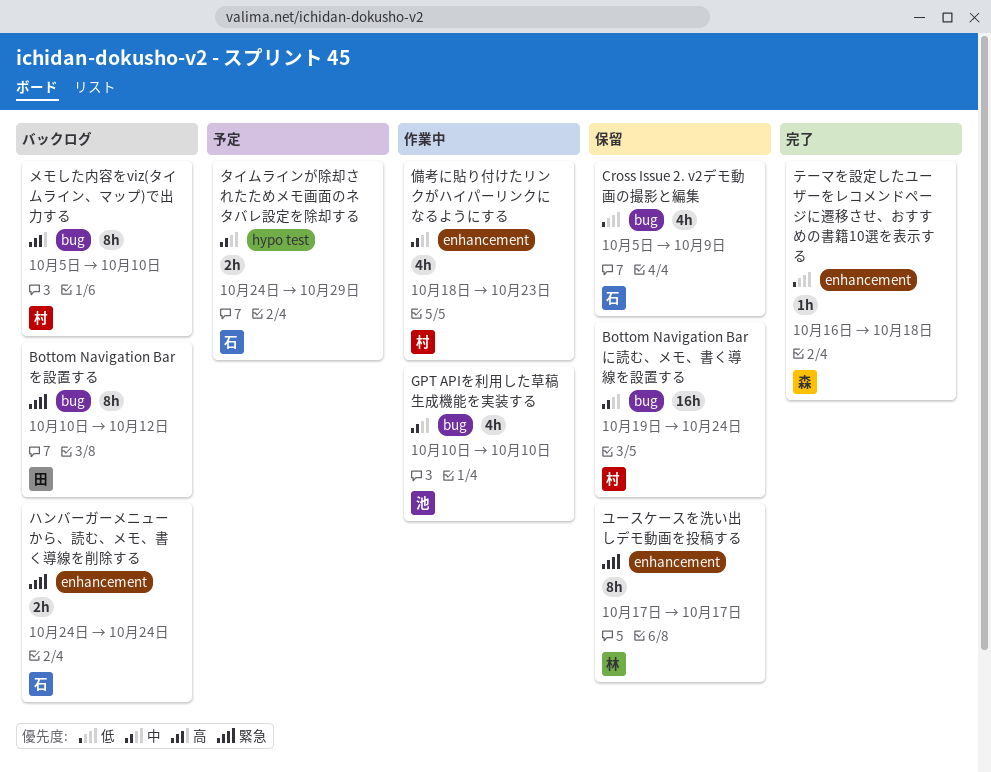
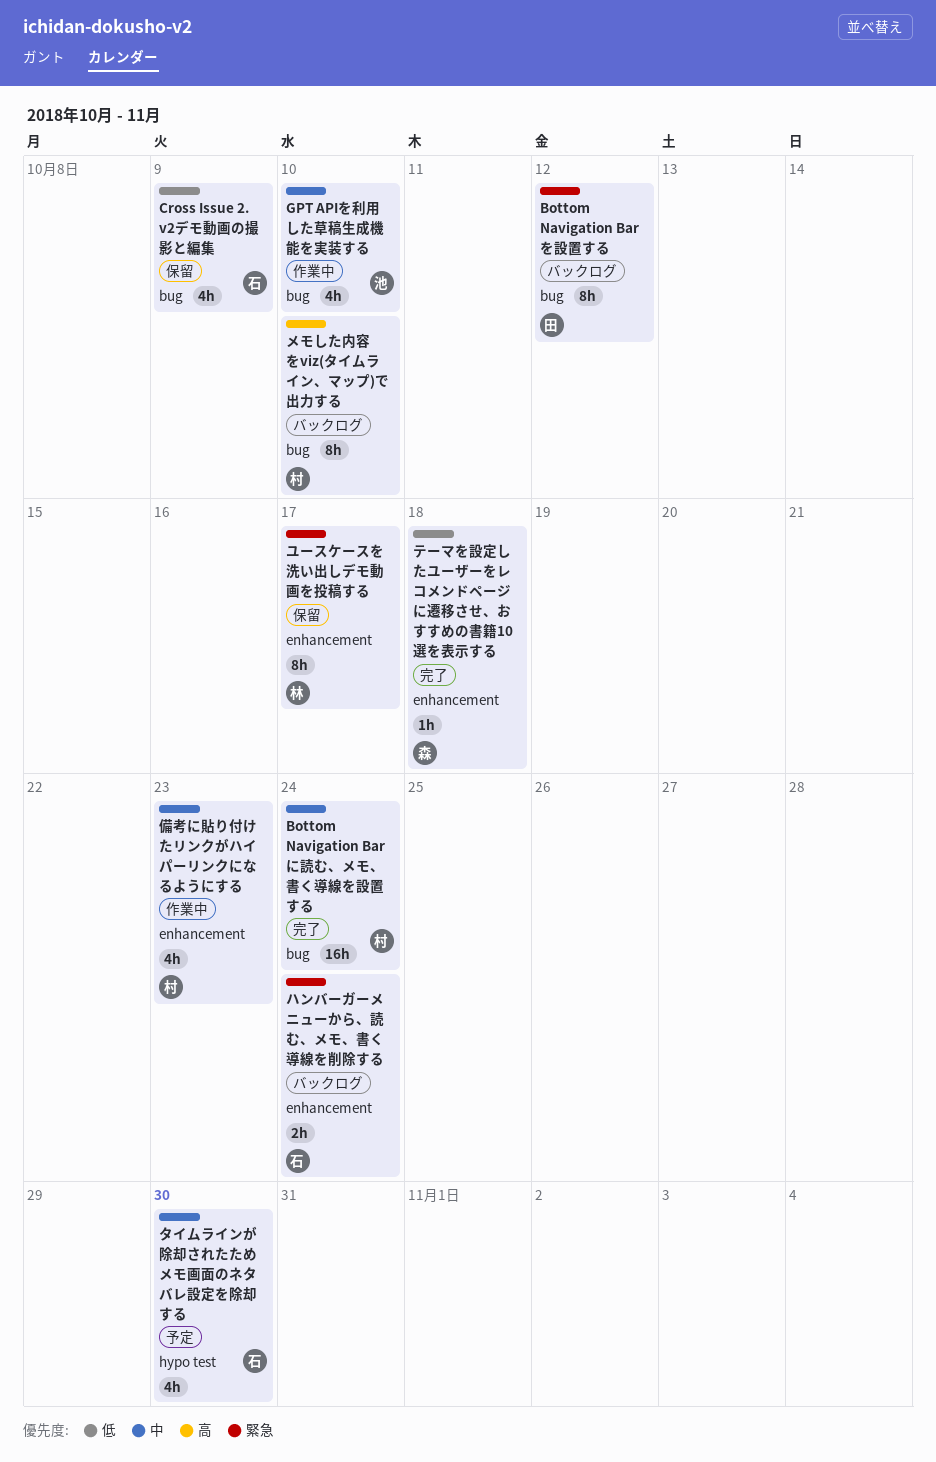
Bottom Navigation Barに読む、メモ、書く導線を設置する, status: 保留 -> 完了
タイムラインが除却されたためメモ画面のネタバレ設定を除却する, estimate: 2h -> 4h
タイムラインが除却されたためメモ画面のネタバレ設定を除却する, due: Oct 29 -> Oct 30

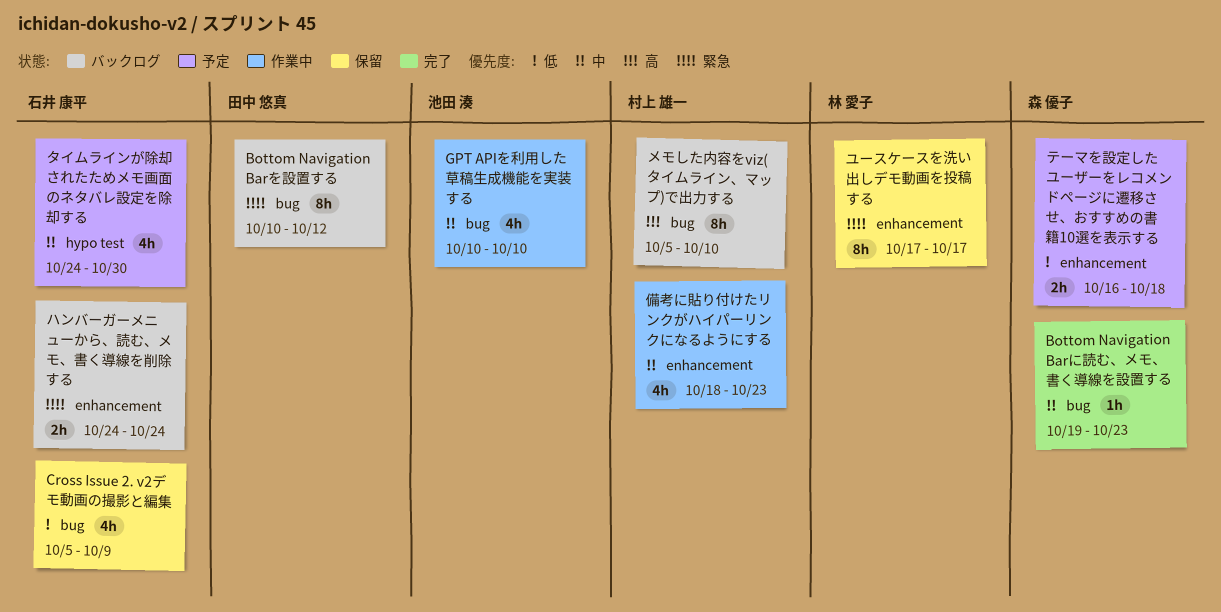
Bottom Navigation Barに読む、メモ、書く導線を設置する, owner: 村上 雄一 -> 森 優子
Bottom Navigation Barに読む、メモ、書く導線を設置する, estimate: 16h -> 1h
Bottom Navigation Barに読む、メモ、書く導線を設置する, due: Oct 24 -> Oct 23
テーマを設定したユーザーをレコメンドページに遷移させ、おすすめの書籍10選を表示する, status: 完了 -> 予定
テーマを設定したユーザーをレコメンドページに遷移させ、おすすめの書籍10選を表示する, estimate: 1h -> 2h

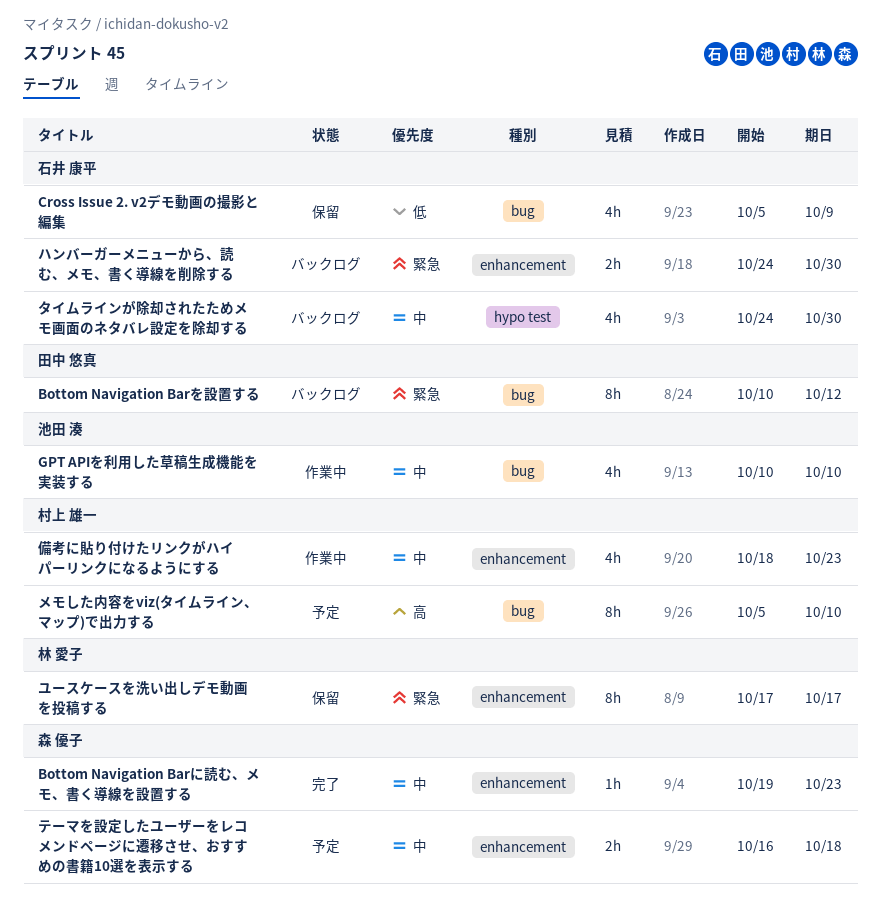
Bottom Navigation Barに読む、メモ、書く導線を設置する, label: bug -> enhancement
タイムラインが除却されたためメモ画面のネタバレ設定を除却する, status: 予定 -> バックログ
テーマを設定したユーザーをレコメンドページに遷移させ、おすすめの書籍10選を表示する, priority: 低 -> 中
ハンバーガーメニューから、読む、メモ、書く導線を削除する, due: Oct 24 -> Oct 30
メモした内容をviz(タイムライン、マップ)で出力する, status: バックログ -> 予定

